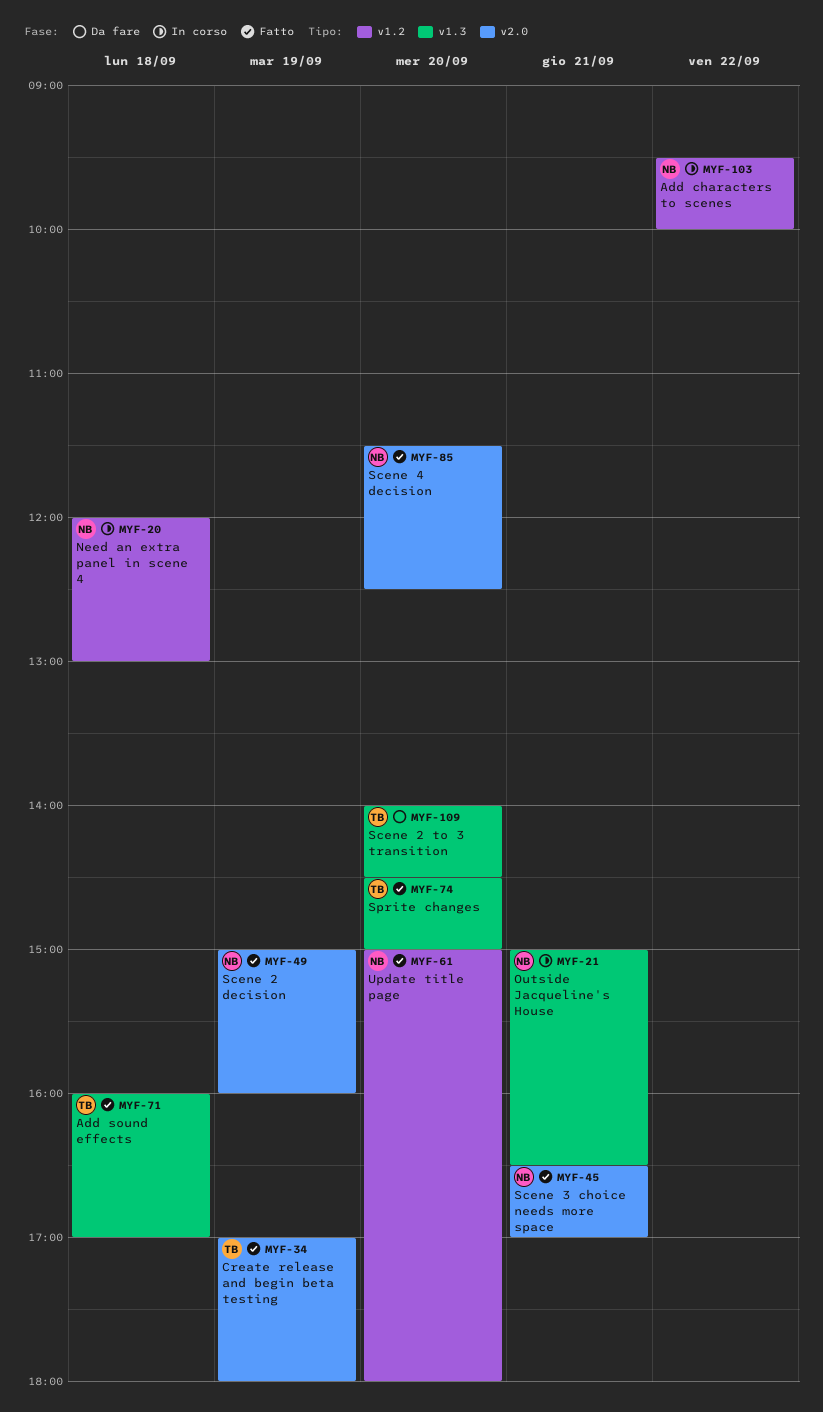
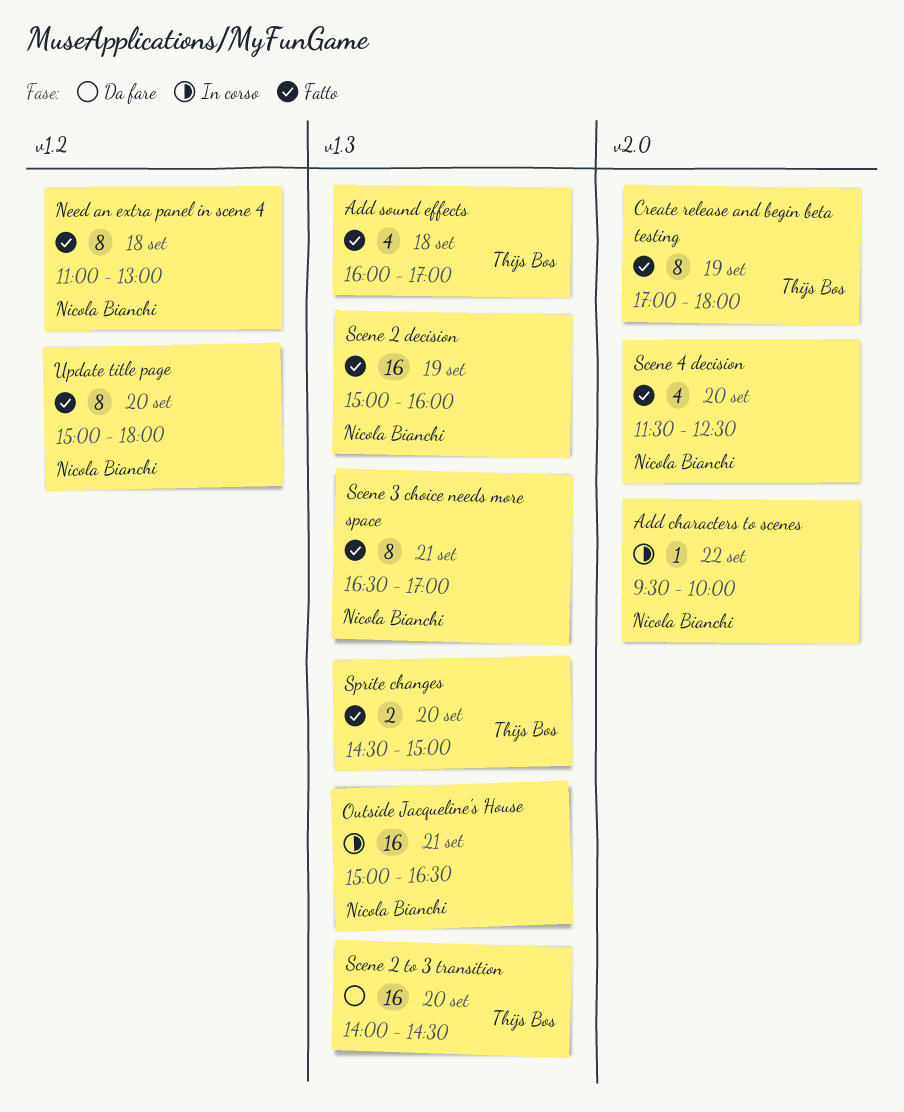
Add characters to scenes, label: v1.2 -> v2.0
Need an extra panel in scene 4, status: In corso -> Fatto
Need an extra panel in scene 4, begins: 12:00 -> 11:00
Scene 2 decision, label: v2.0 -> v1.3
Scene 3 choice needs more space, label: v2.0 -> v1.3

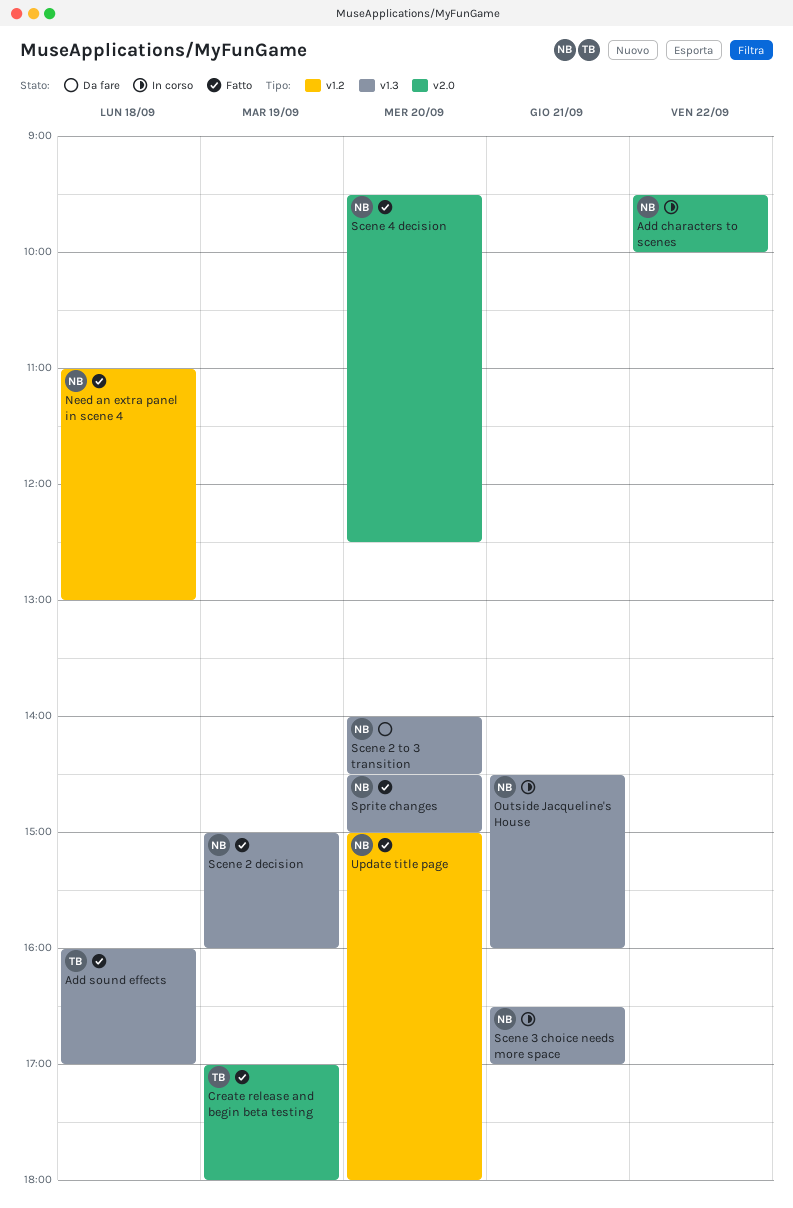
Outside Jacqueline's House, begins: 15:00 -> 14:30
Outside Jacqueline's House, ends: 16:30 -> 16:00
Scene 2 to 3 transition, owner: Thijs Bos -> Nicola Bianchi
Scene 3 choice needs more space, status: Fatto -> In corso
Scene 4 decision, begins: 11:30 -> 09:30
Sprite changes, owner: Thijs Bos -> Nicola Bianchi

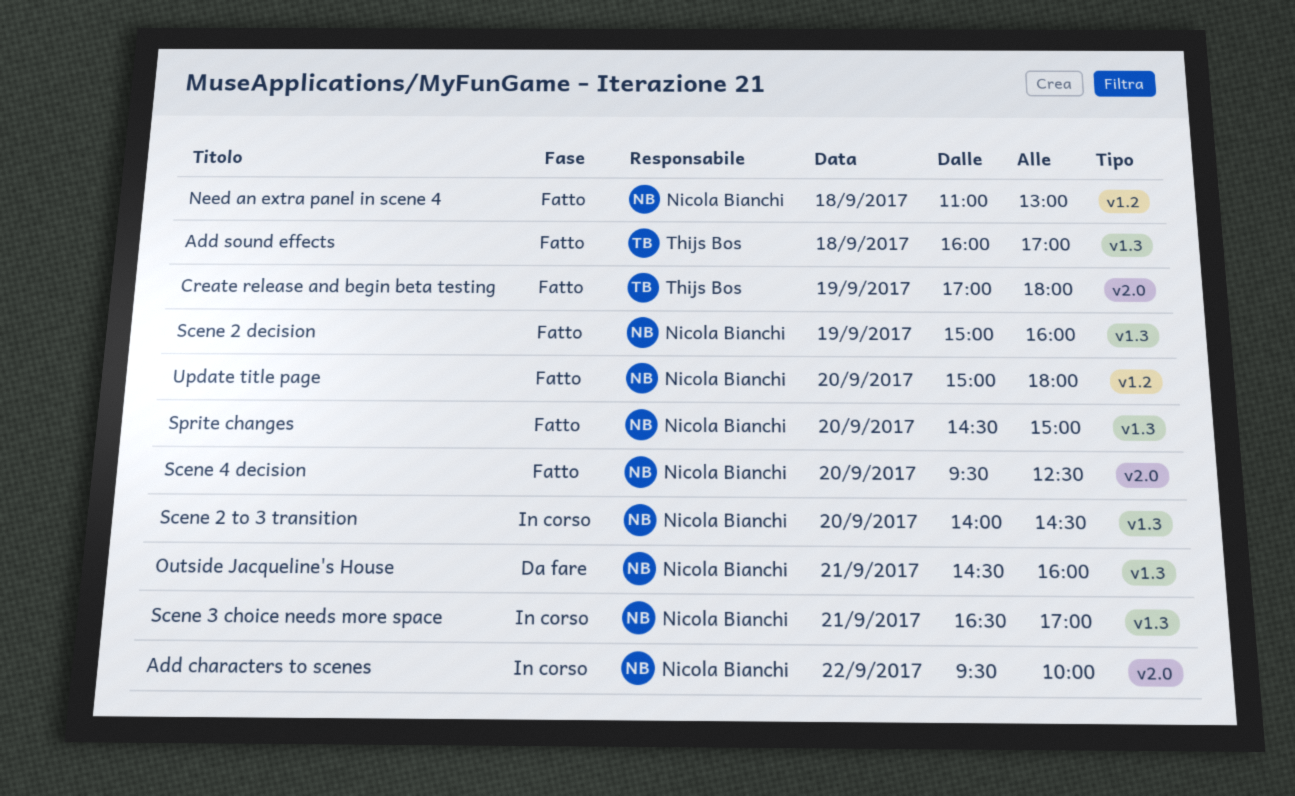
Outside Jacqueline's House, status: In corso -> Da fare
Scene 2 to 3 transition, status: Da fare -> In corso

